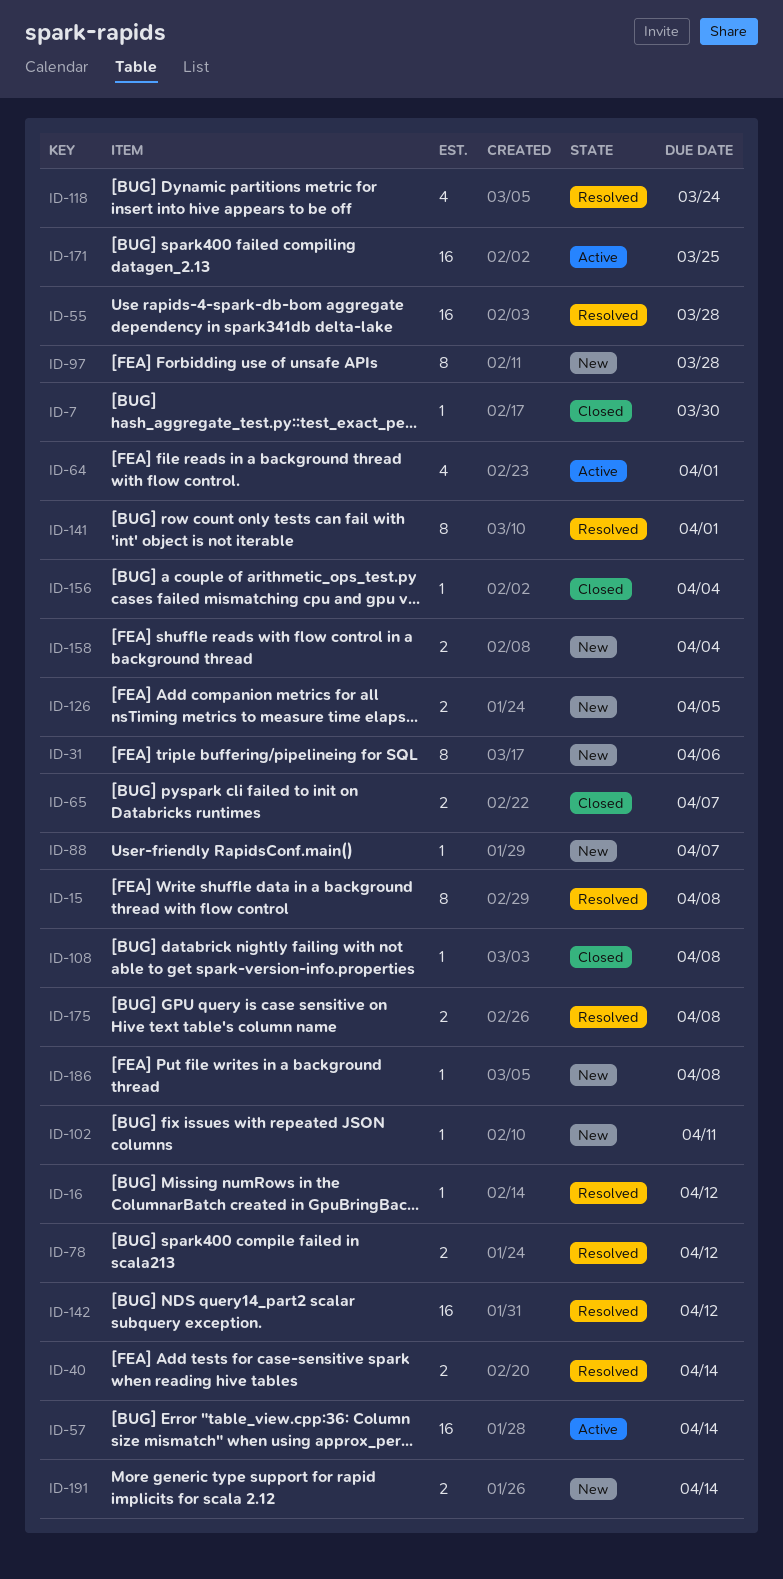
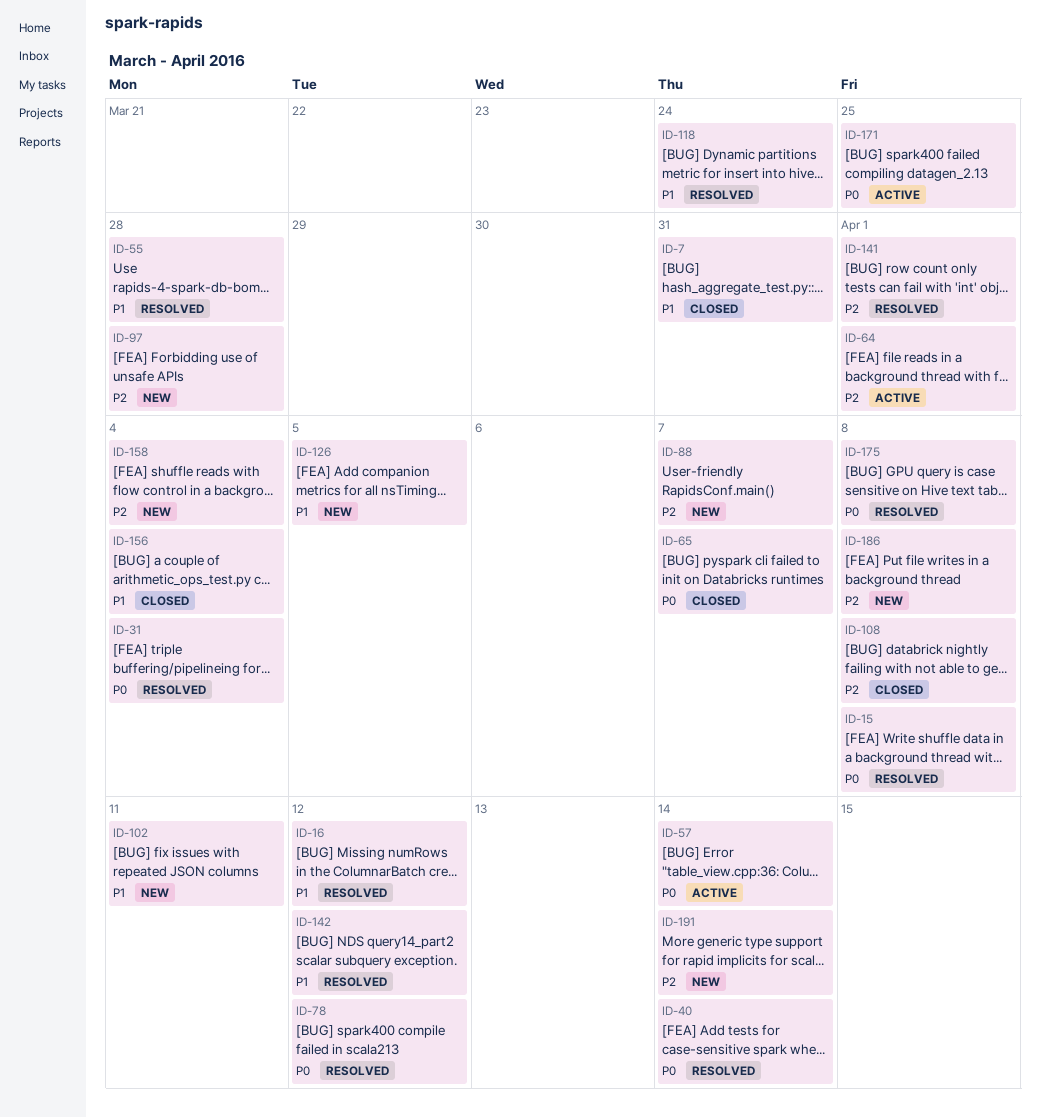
ID-7, due: Mar 30 -> Mar 31
ID-31, status: New -> Resolved
ID-31, due: Apr 6 -> Apr 4

